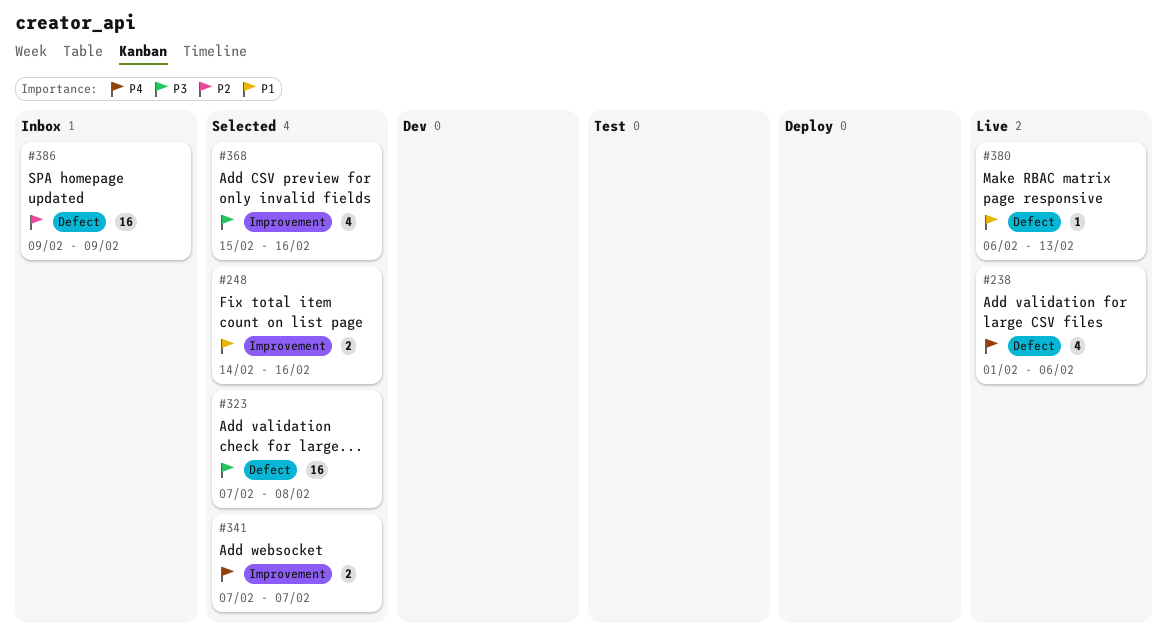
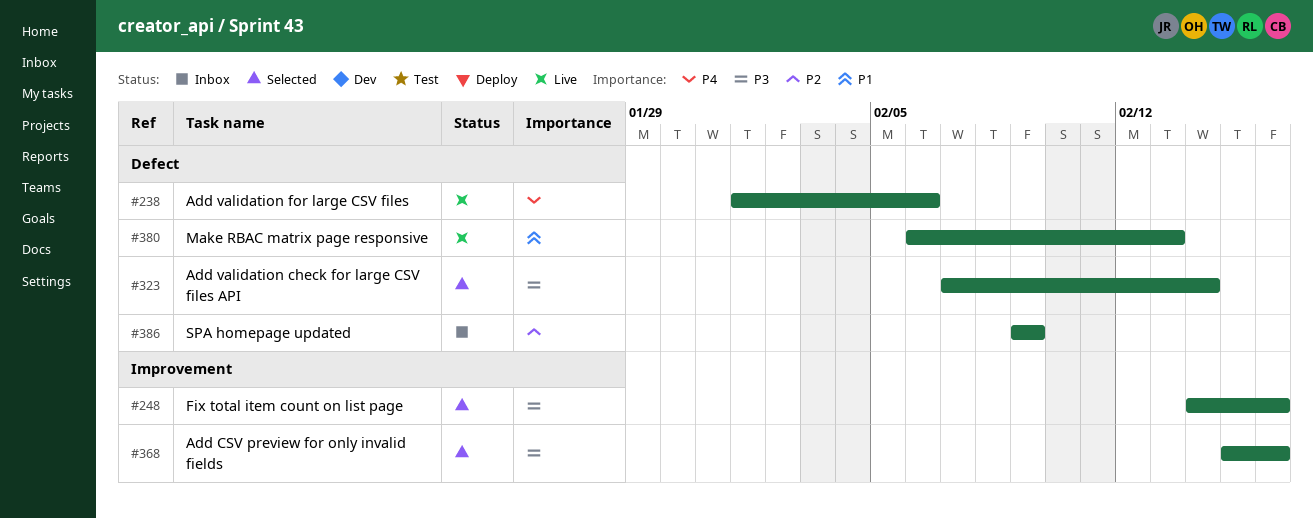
#248, priority: P1 -> P3
#323, due: Feb 8 -> Feb 14
#341: present -> none

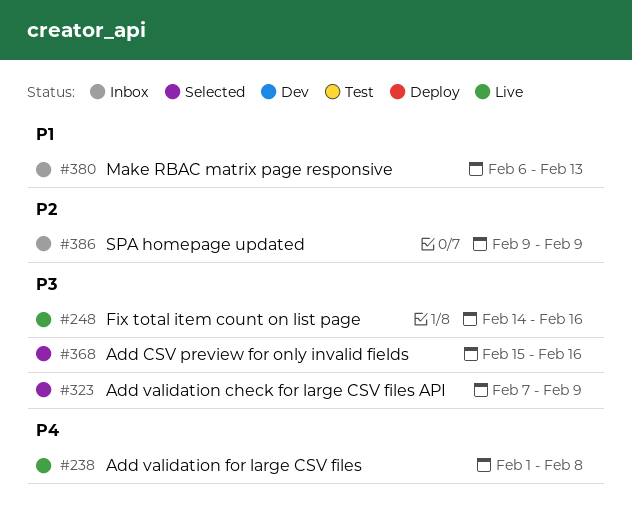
#238, due: Feb 6 -> Feb 8
#248, status: Selected -> Live
#323, due: Feb 14 -> Feb 9
#380, status: Live -> Inbox

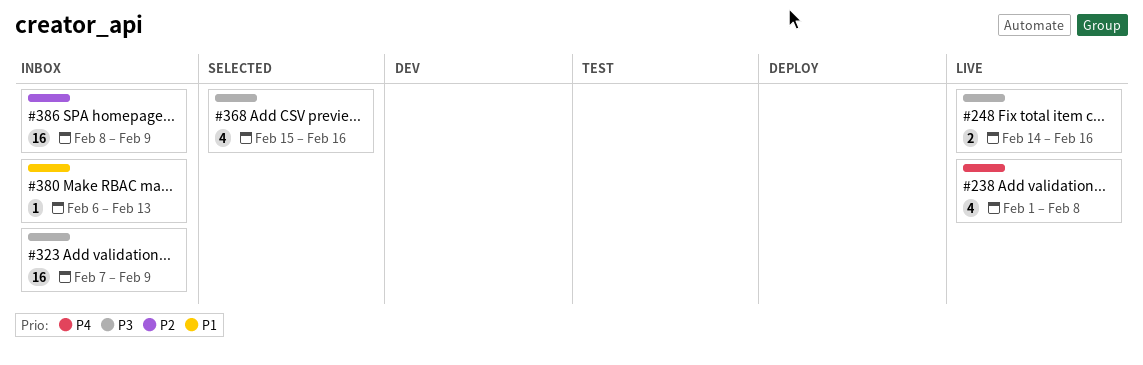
#323, status: Selected -> Inbox
#386, start: Feb 9 -> Feb 8

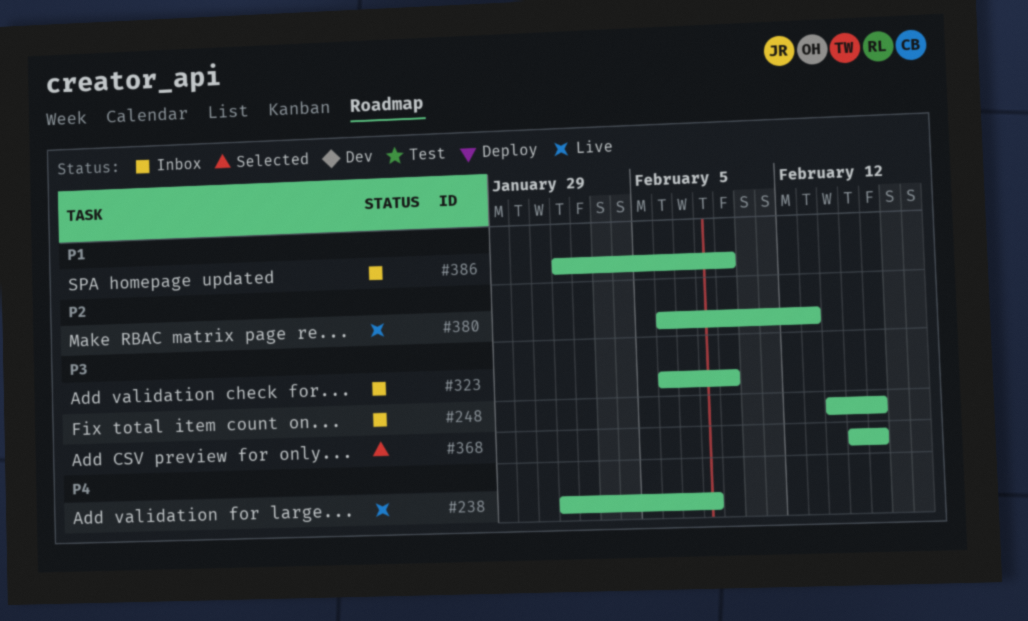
#248, status: Live -> Inbox
#323, start: Feb 7 -> Feb 6
#380, status: Inbox -> Live
#380, priority: P1 -> P2
#386, priority: P2 -> P1
#386, start: Feb 8 -> Feb 1

